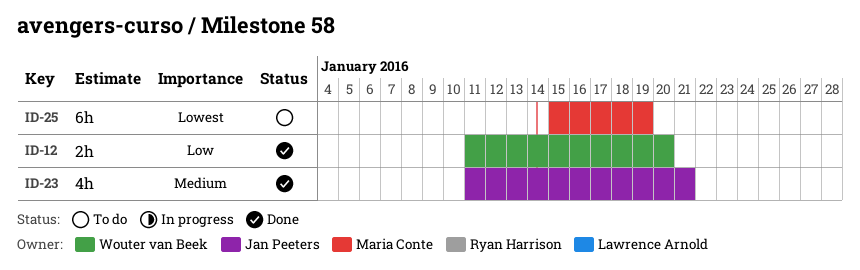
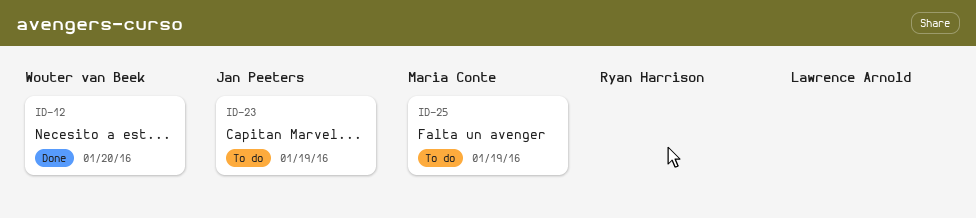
ID-23, status: Done -> To do
ID-23, due: Jan 21 -> Jan 19

